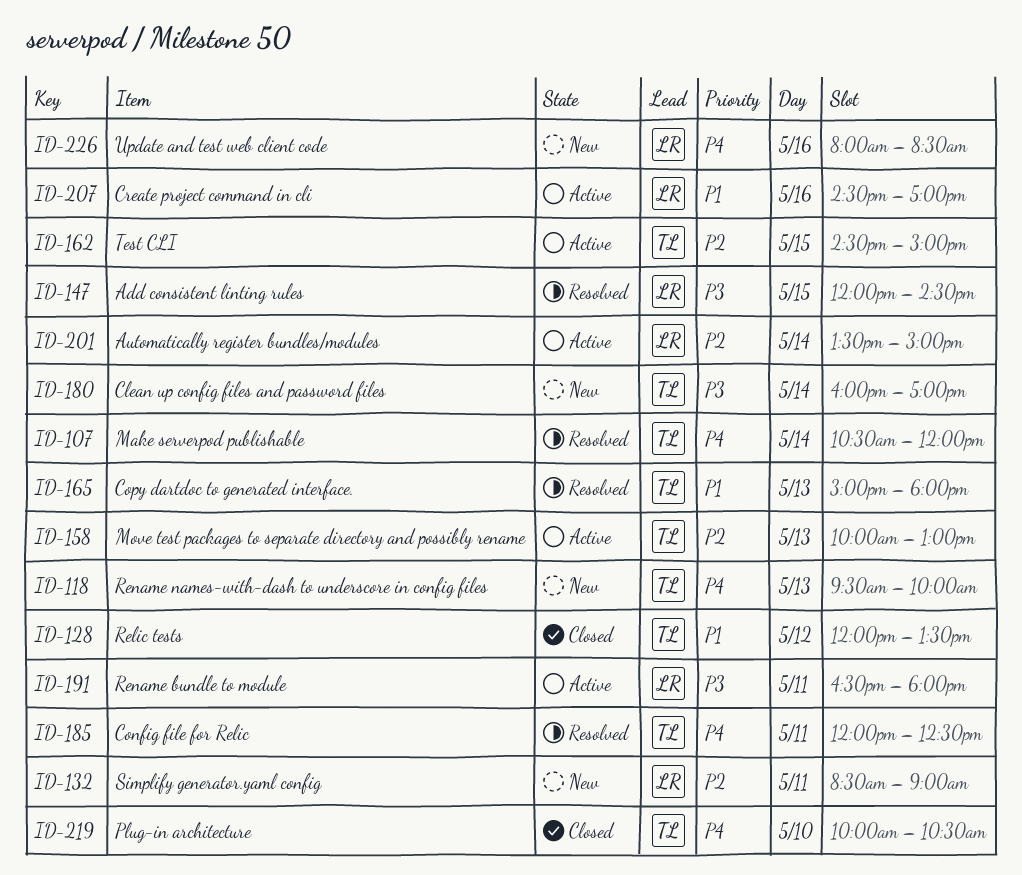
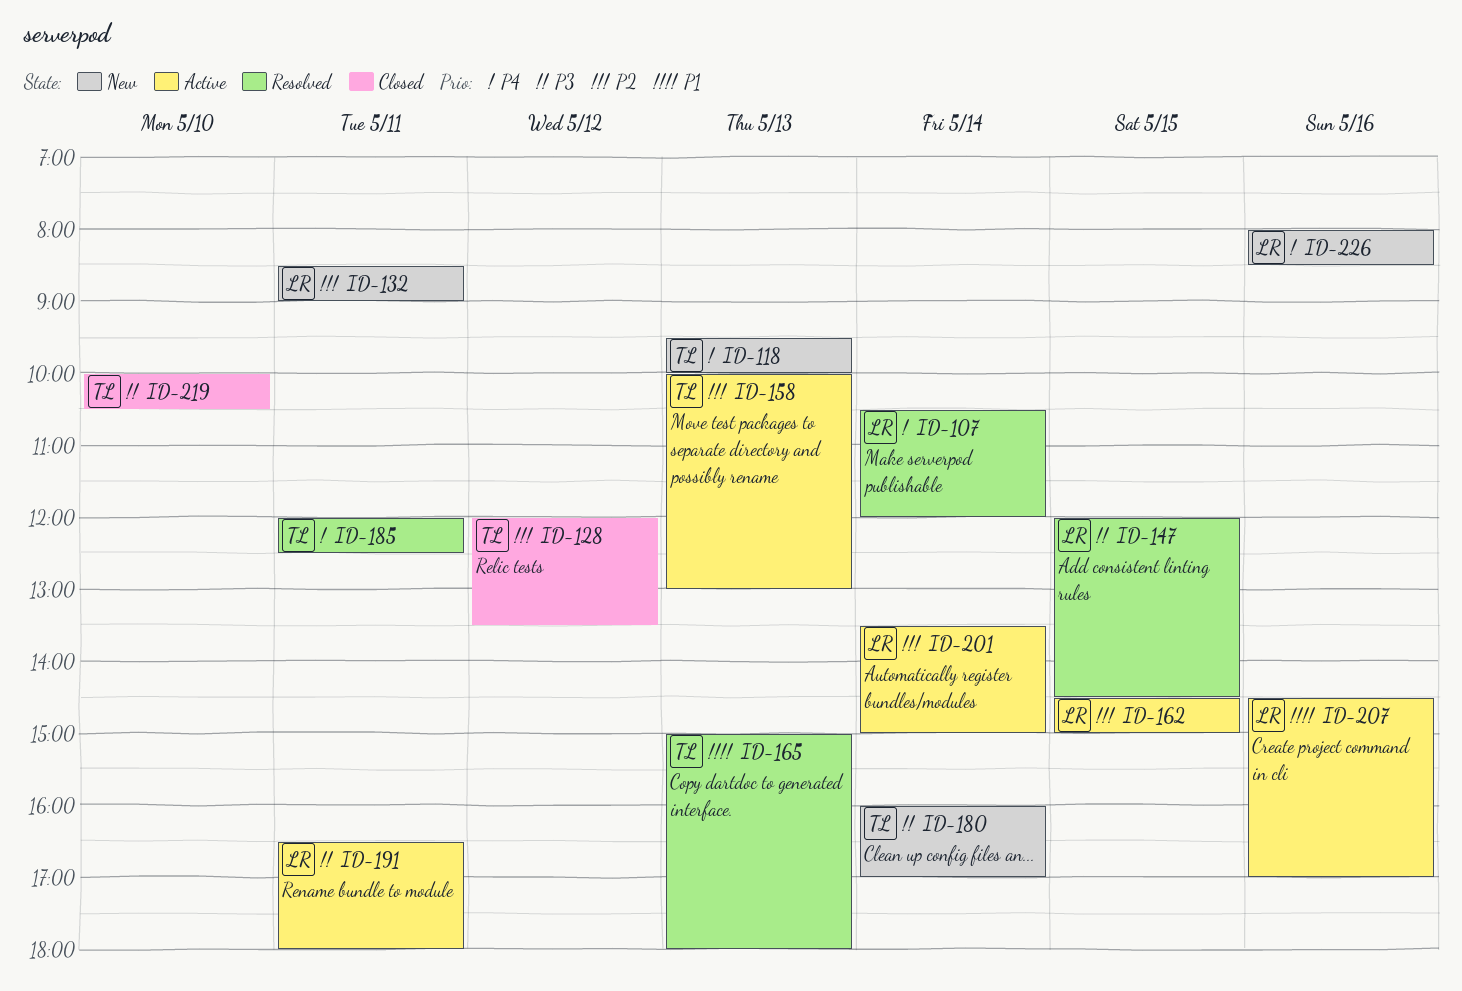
ID-107, owner: TL -> LR
ID-128, priority: P1 -> P2
ID-162, owner: TL -> LR
ID-219, priority: P4 -> P3

